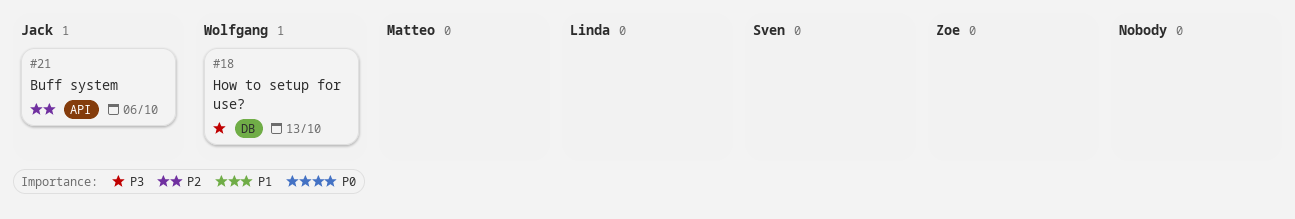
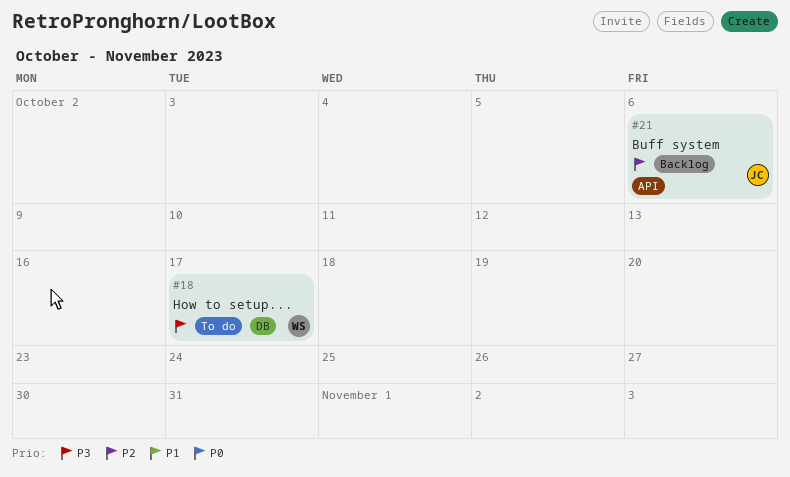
#18, due: Oct 13 -> Oct 17

